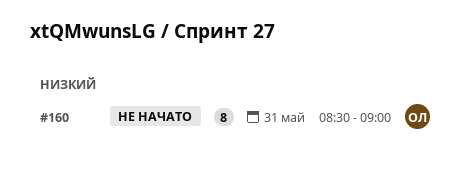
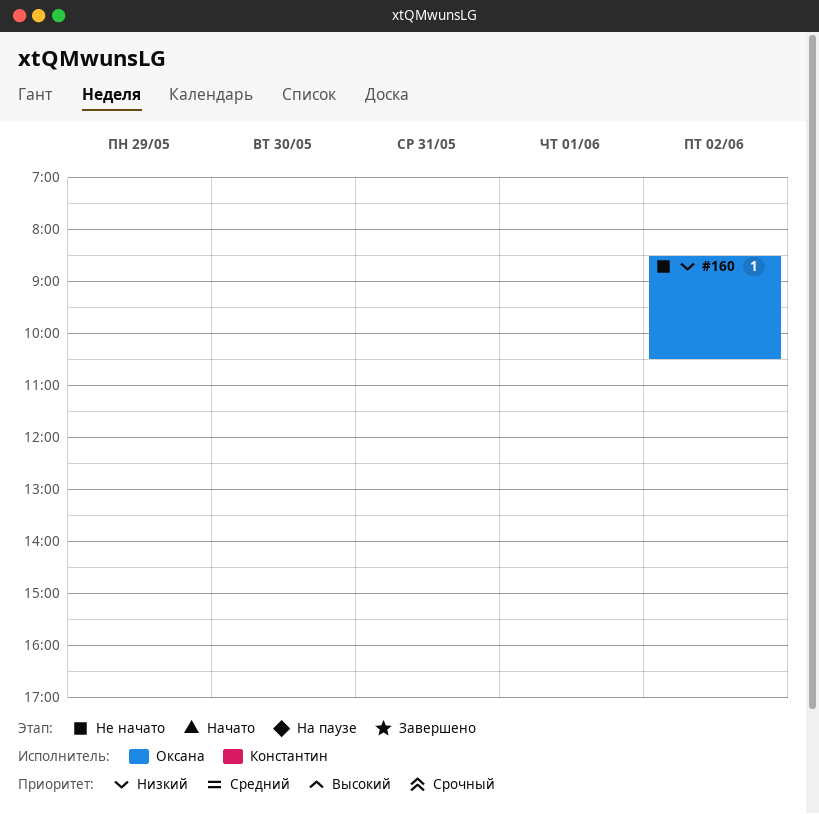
#160, estimate: 8 -> 1
#160, day: May 31 -> Jun 2
#160, ends: 09:00 -> 10:30

